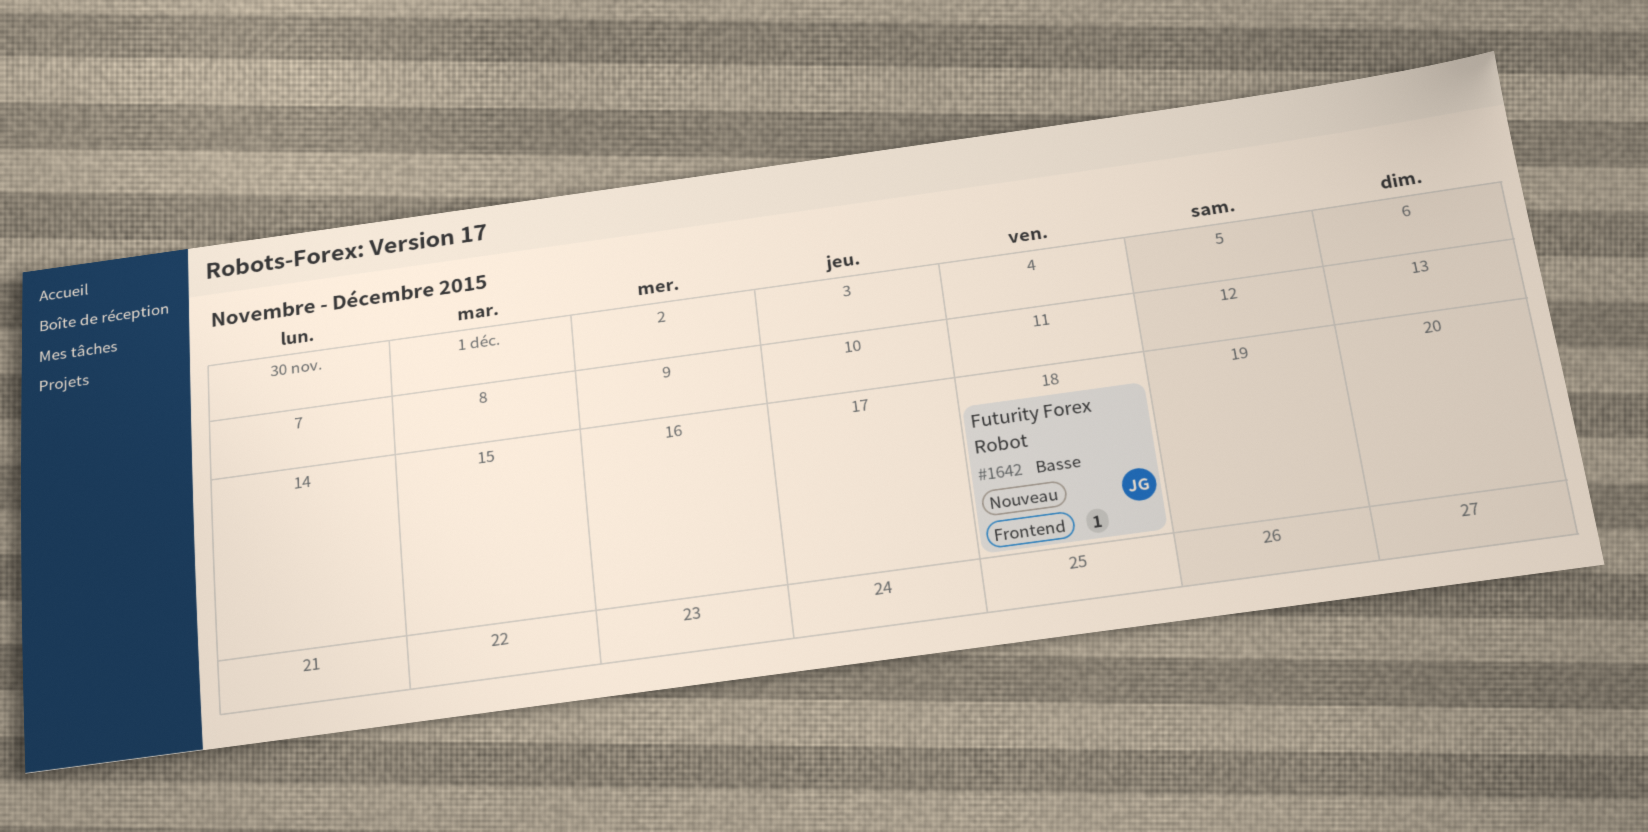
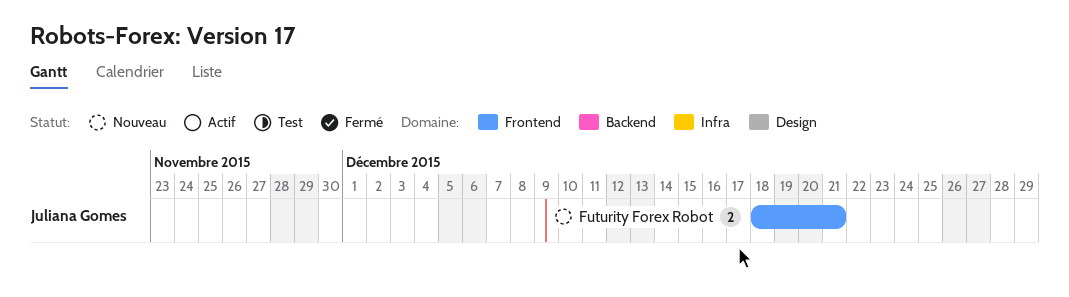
Futurity Forex Robot, estimate: 1 -> 2
Futurity Forex Robot, due: Dec 18 -> Dec 21

